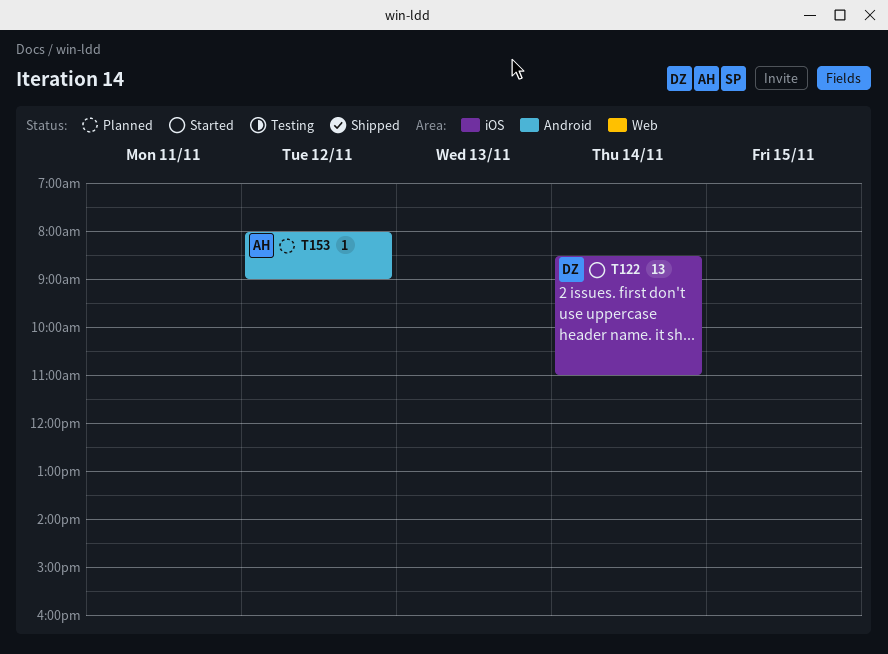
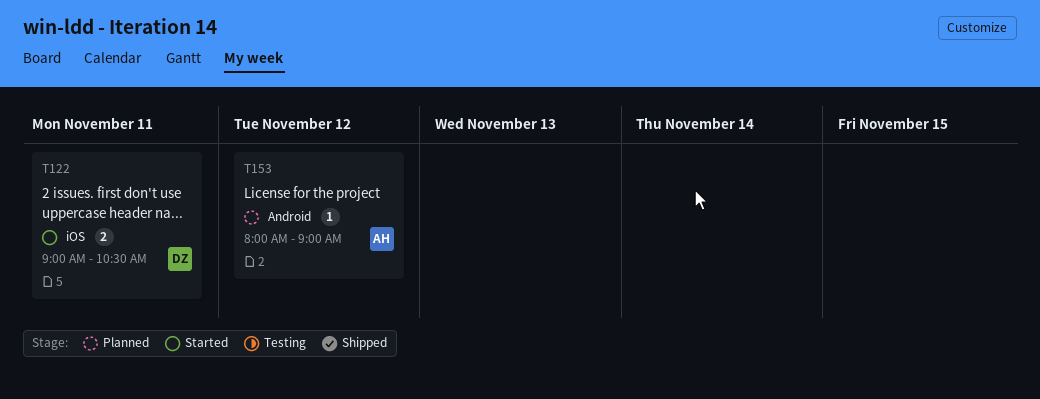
T122, estimate: 13 -> 2
T122, day: Nov 14 -> Nov 11
T122, begins: 08:30 -> 09:00
T122, ends: 11:00 -> 10:30

